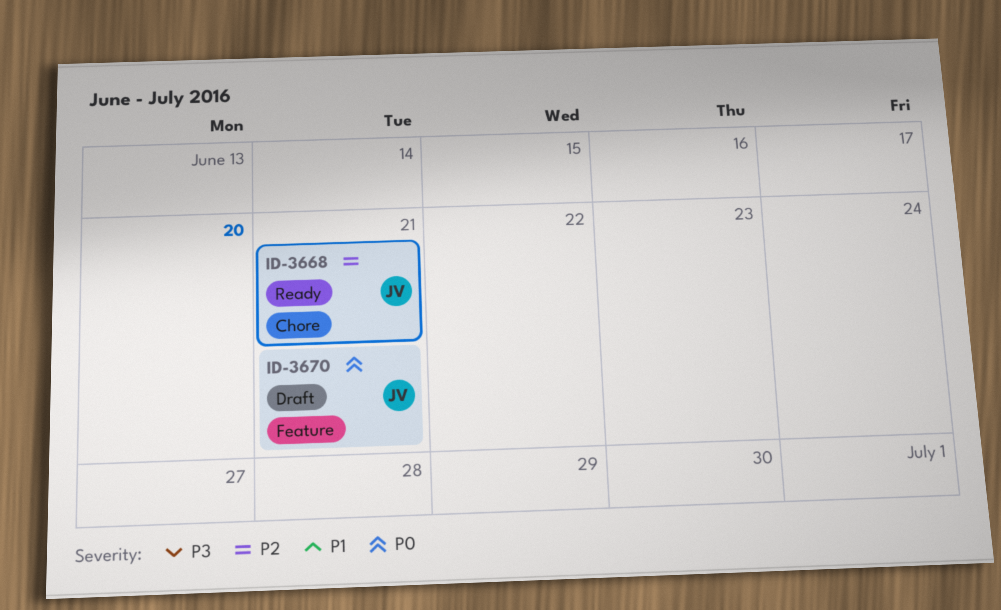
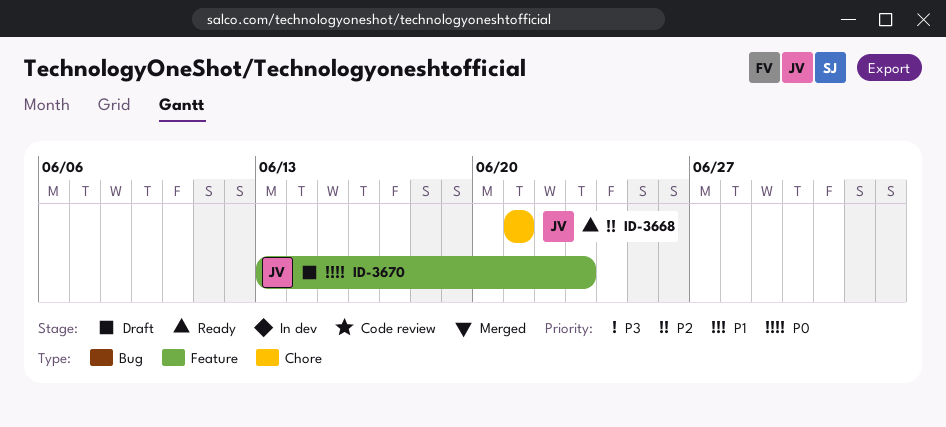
ID-3670, due: Jun 21 -> Jun 23

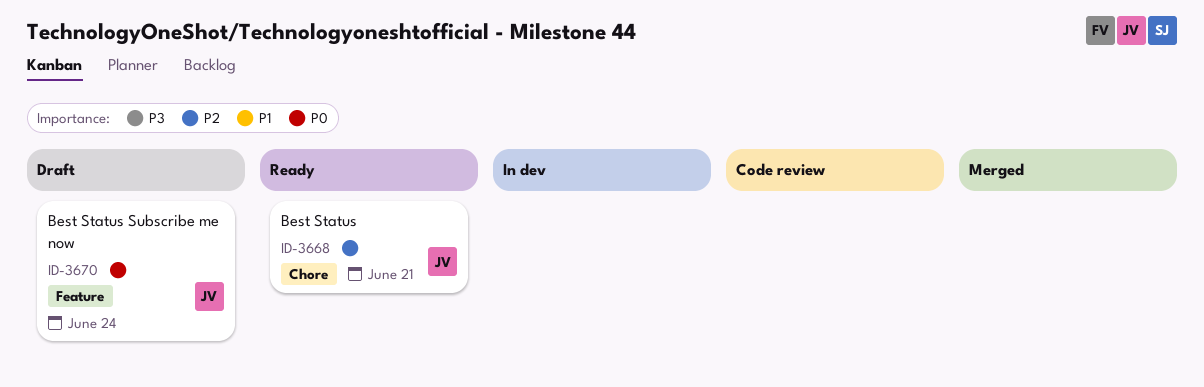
ID-3670, due: Jun 23 -> Jun 24

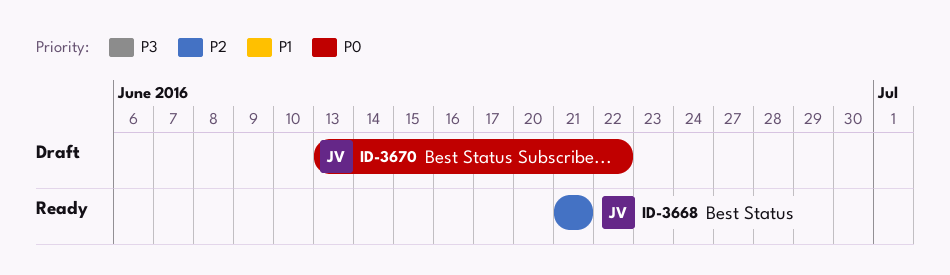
ID-3670, due: Jun 24 -> Jun 22

